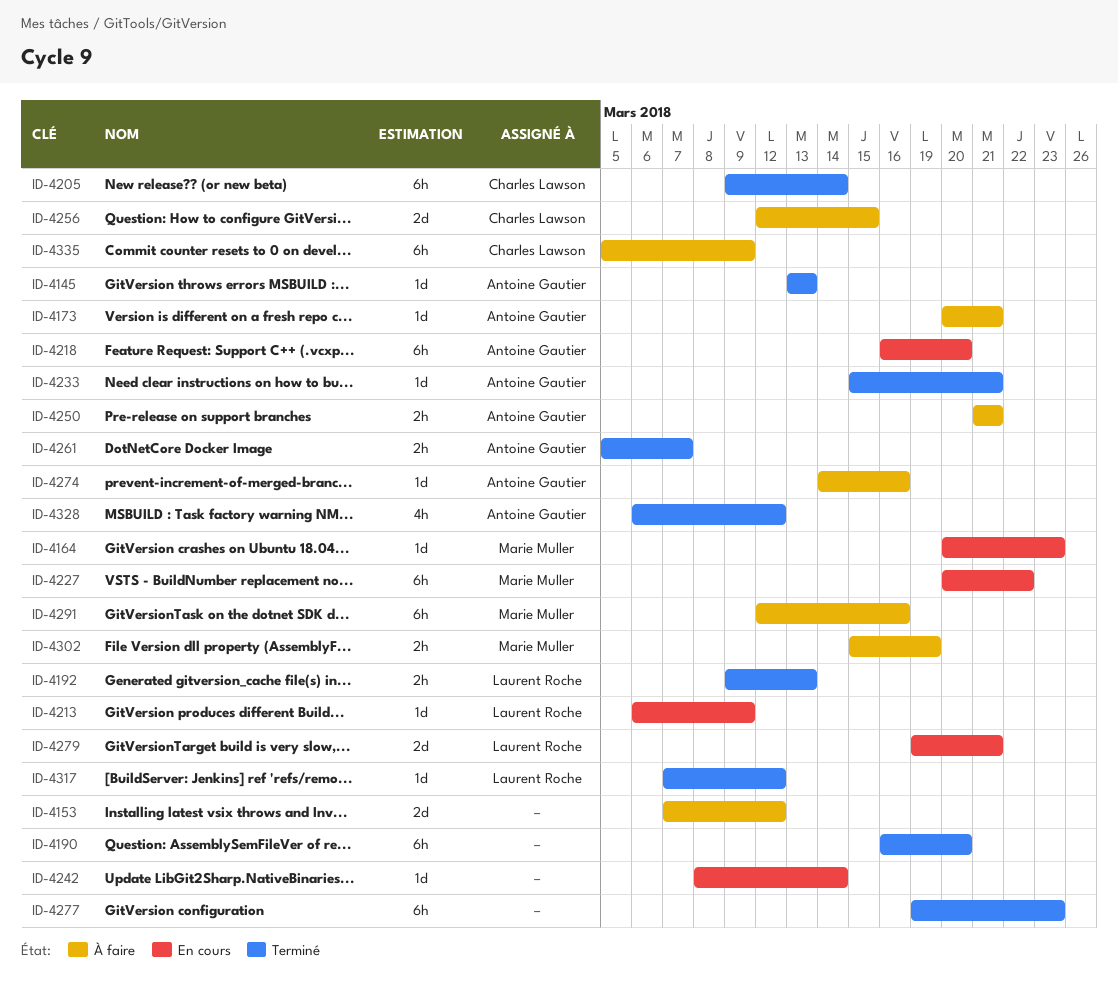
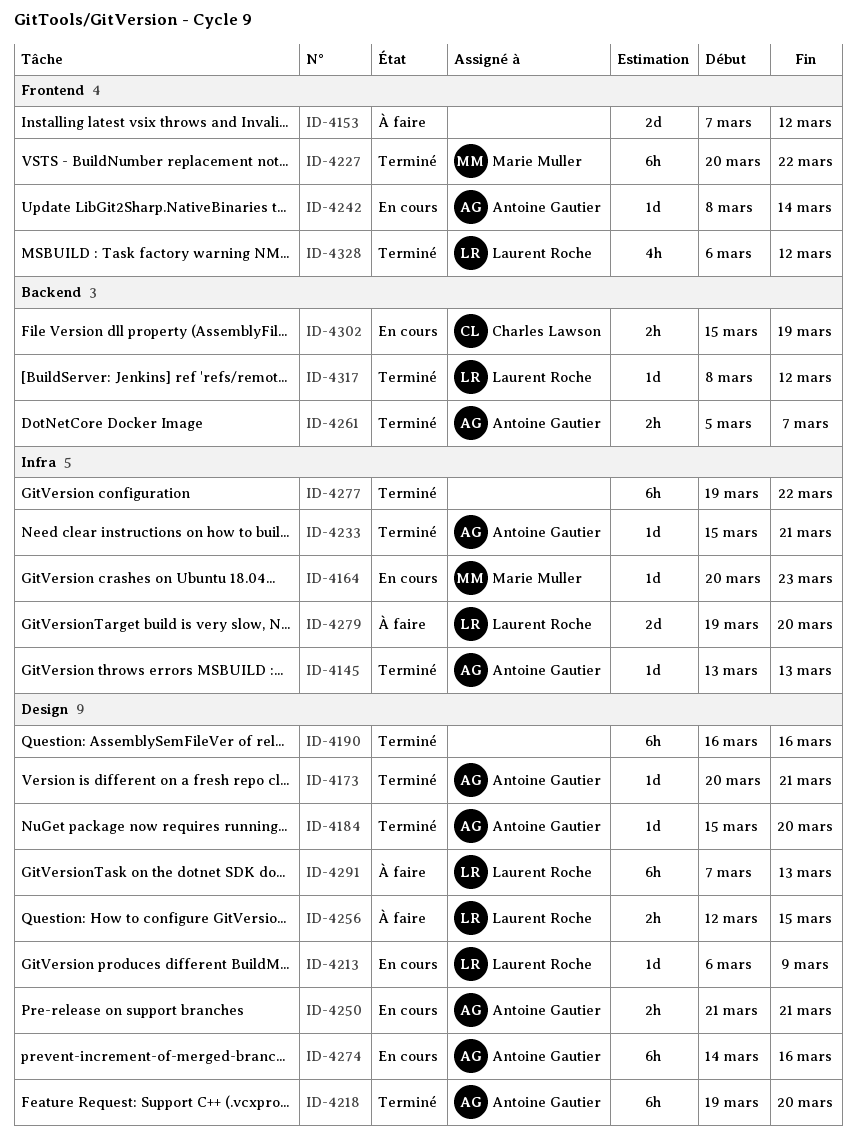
ID-4173, status: À faire -> Terminé
ID-4184: none -> present
ID-4190, due: Mar 20 -> Mar 16
ID-4192: present -> none
ID-4205: present -> none
ID-4218, status: En cours -> Terminé
ID-4218, start: Mar 16 -> Mar 19
ID-4227, status: En cours -> Terminé
ID-4242, owner: none -> Antoine Gautier
ID-4250, status: À faire -> En cours
ID-4256, owner: Charles Lawson -> Laurent Roche
ID-4256, estimate: 2d -> 2h
ID-4274, status: À faire -> En cours
ID-4274, estimate: 1d -> 6h
ID-4277, due: Mar 23 -> Mar 22
ID-4279, status: En cours -> À faire
ID-4279, due: Mar 21 -> Mar 20
ID-4291, owner: Marie Muller -> Laurent Roche
ID-4291, start: Mar 12 -> Mar 7
ID-4291, due: Mar 16 -> Mar 13
ID-4302, status: À faire -> En cours
ID-4302, owner: Marie Muller -> Charles Lawson
ID-4317, start: Mar 7 -> Mar 8
ID-4328, owner: Antoine Gautier -> Laurent Roche
ID-4335: present -> none

